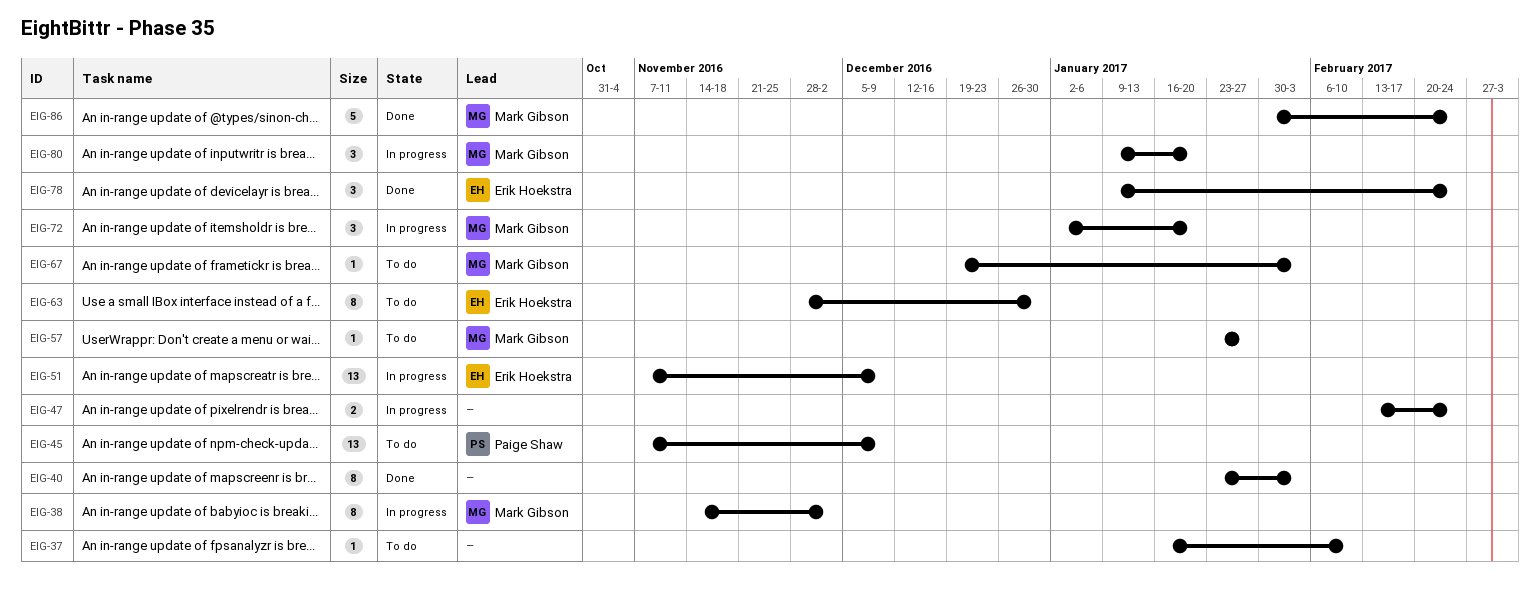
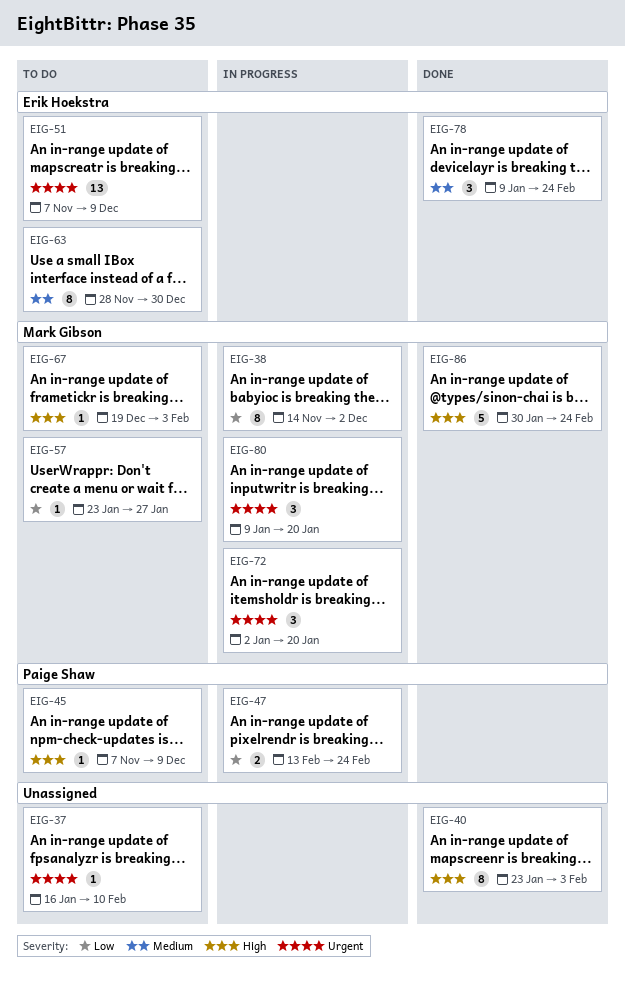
EIG-45, estimate: 13 -> 1
EIG-47, owner: none -> Paige Shaw
EIG-51, status: In progress -> To do

